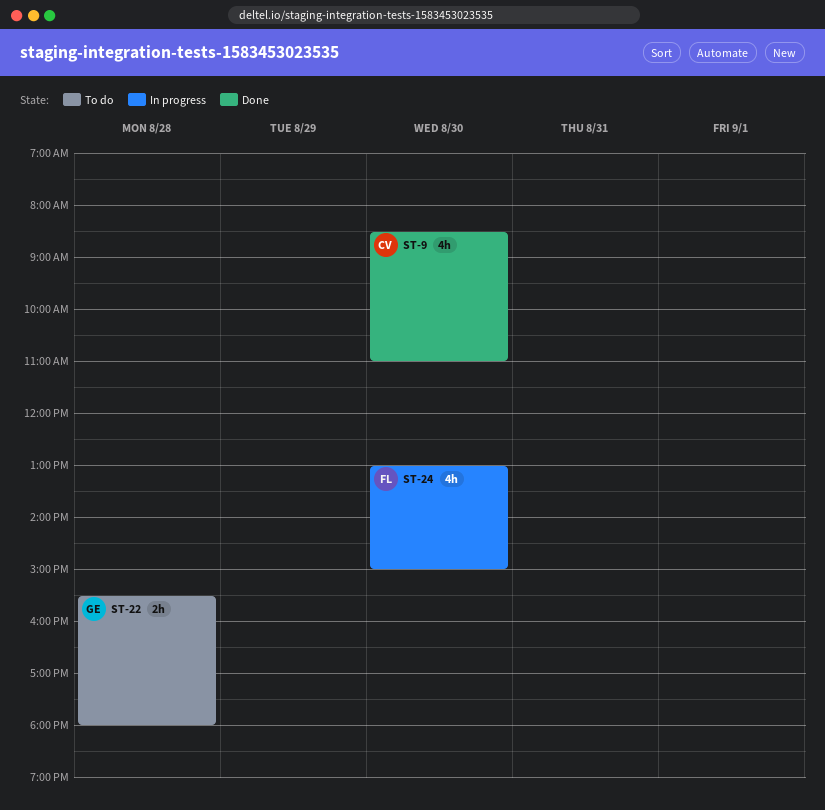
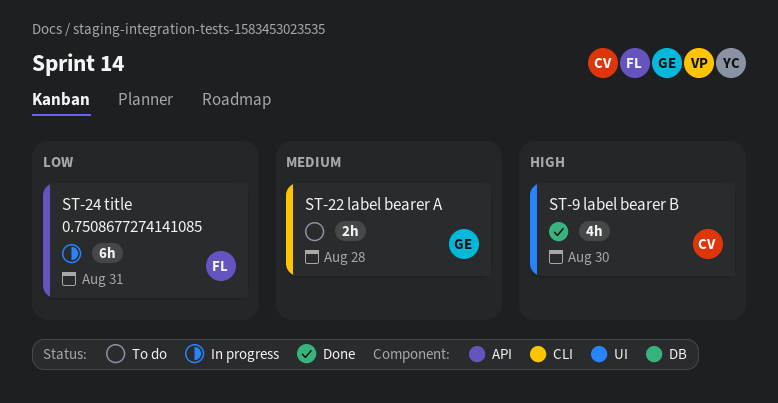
ST-24, estimate: 4h -> 6h
ST-24, day: Aug 30 -> Aug 31

